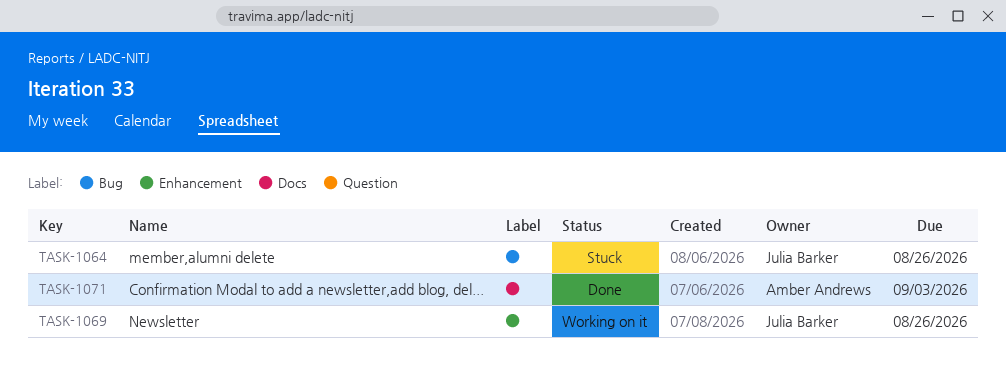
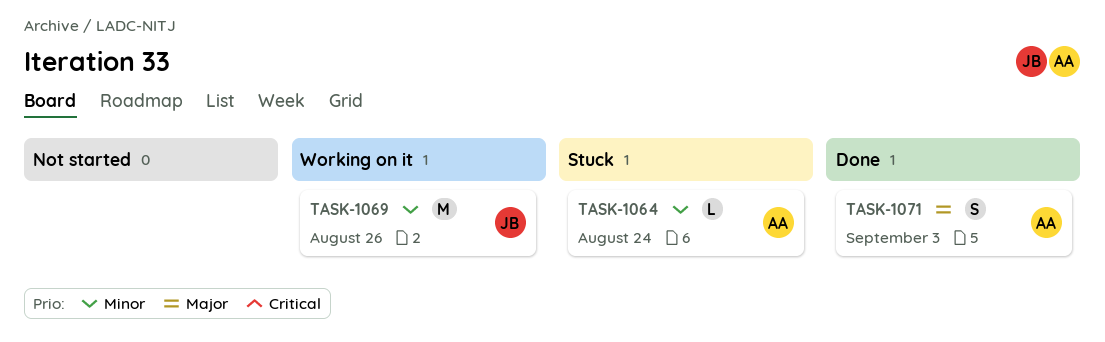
TASK-1064, owner: Julia Barker -> Amber Andrews
TASK-1064, due: Aug 26 -> Aug 24

